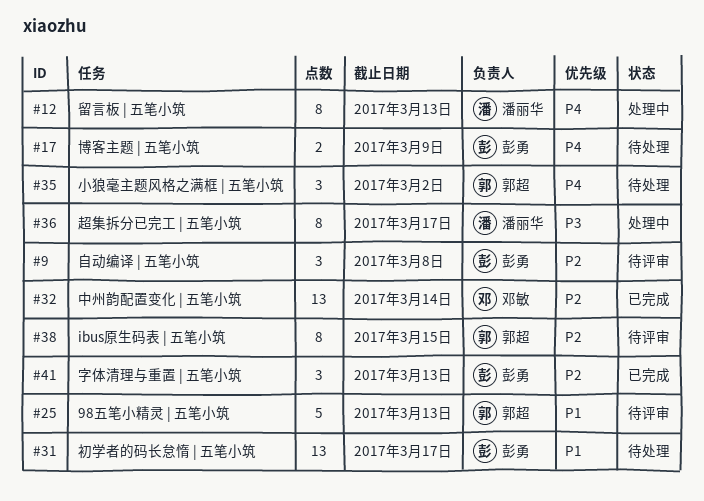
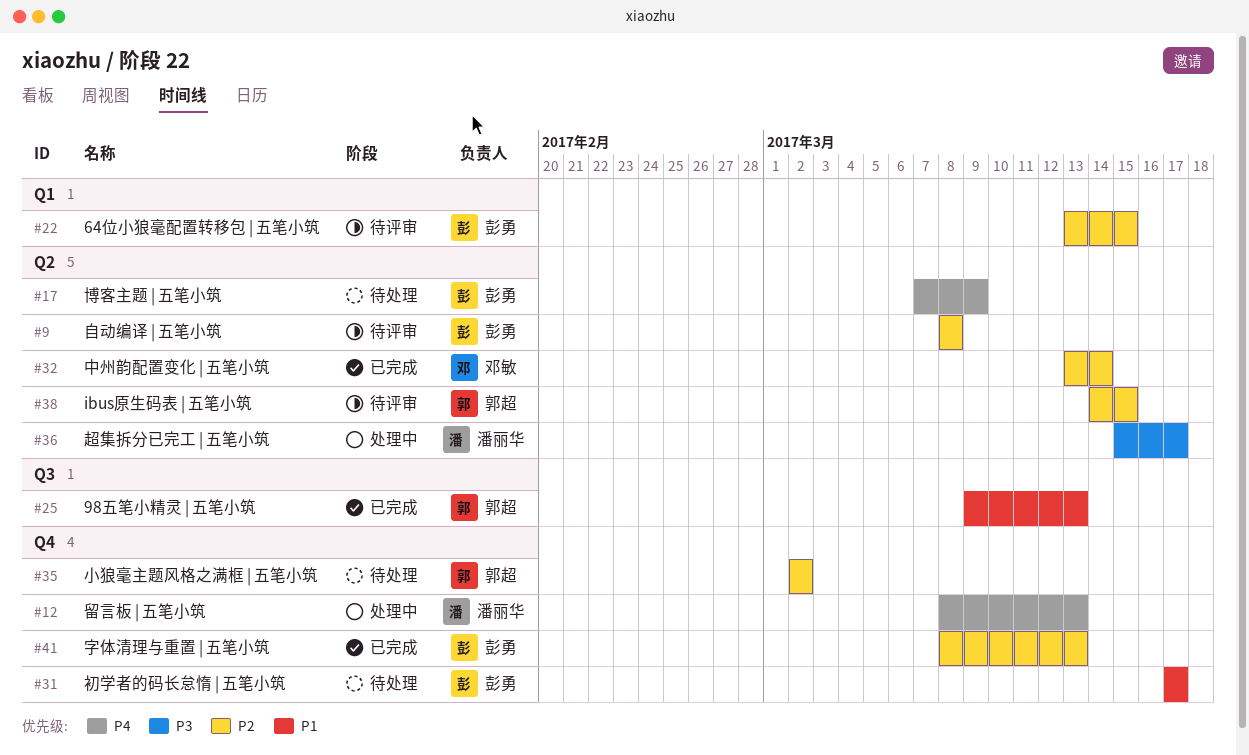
#22: none -> present
#25, status: 待评审 -> 已完成
#35, priority: P4 -> P2

